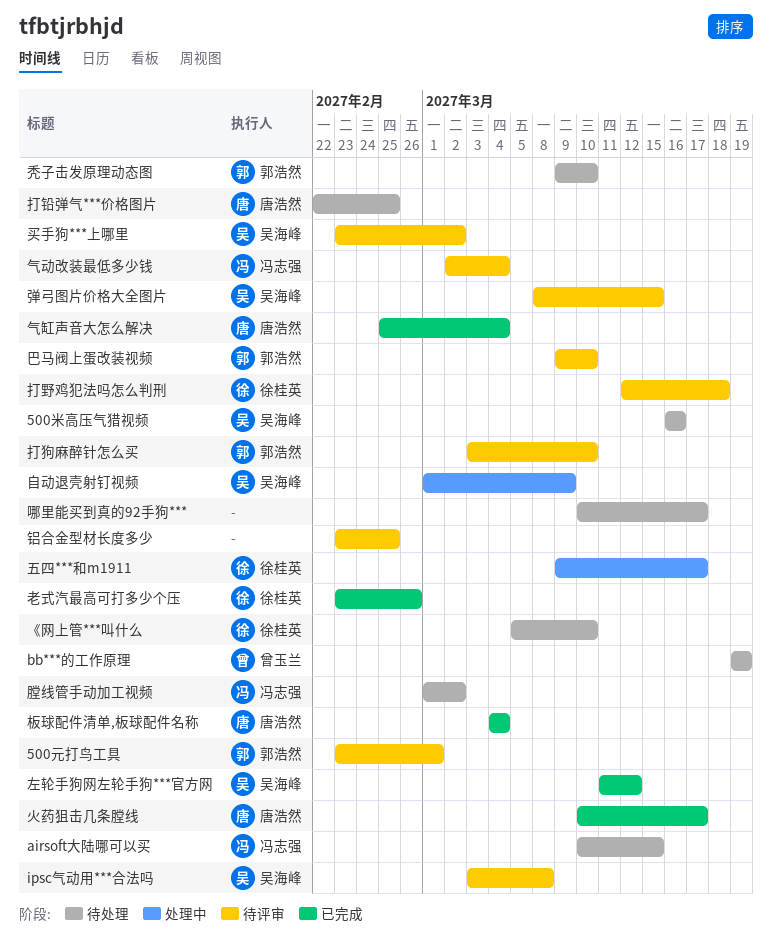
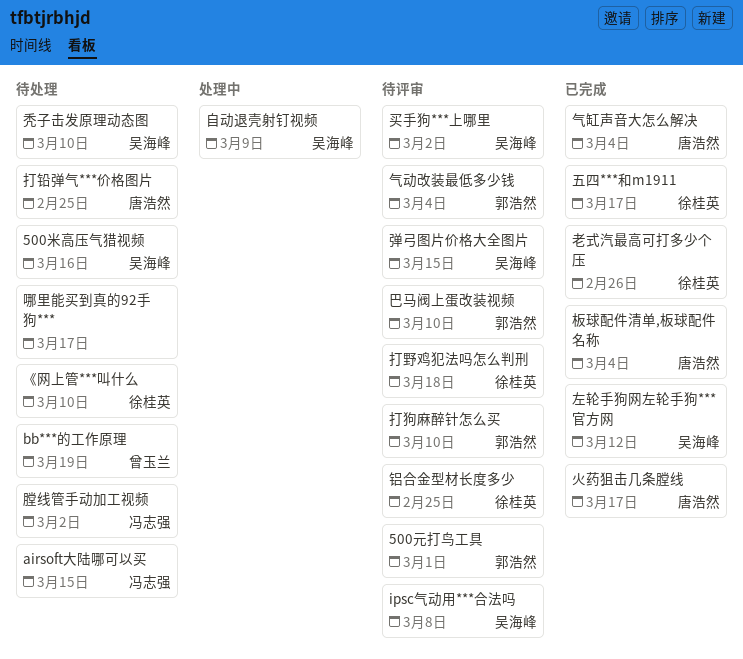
五四***和m1911, status: 处理中 -> 已完成
气动改装最低多少钱, owner: 冯志强 -> 郭浩然
秃子击发原理动态图, owner: 郭浩然 -> 吴海峰
铝合金型材长度多少, owner: none -> 徐桂英

